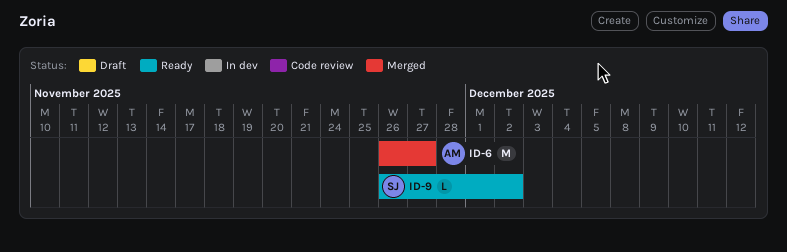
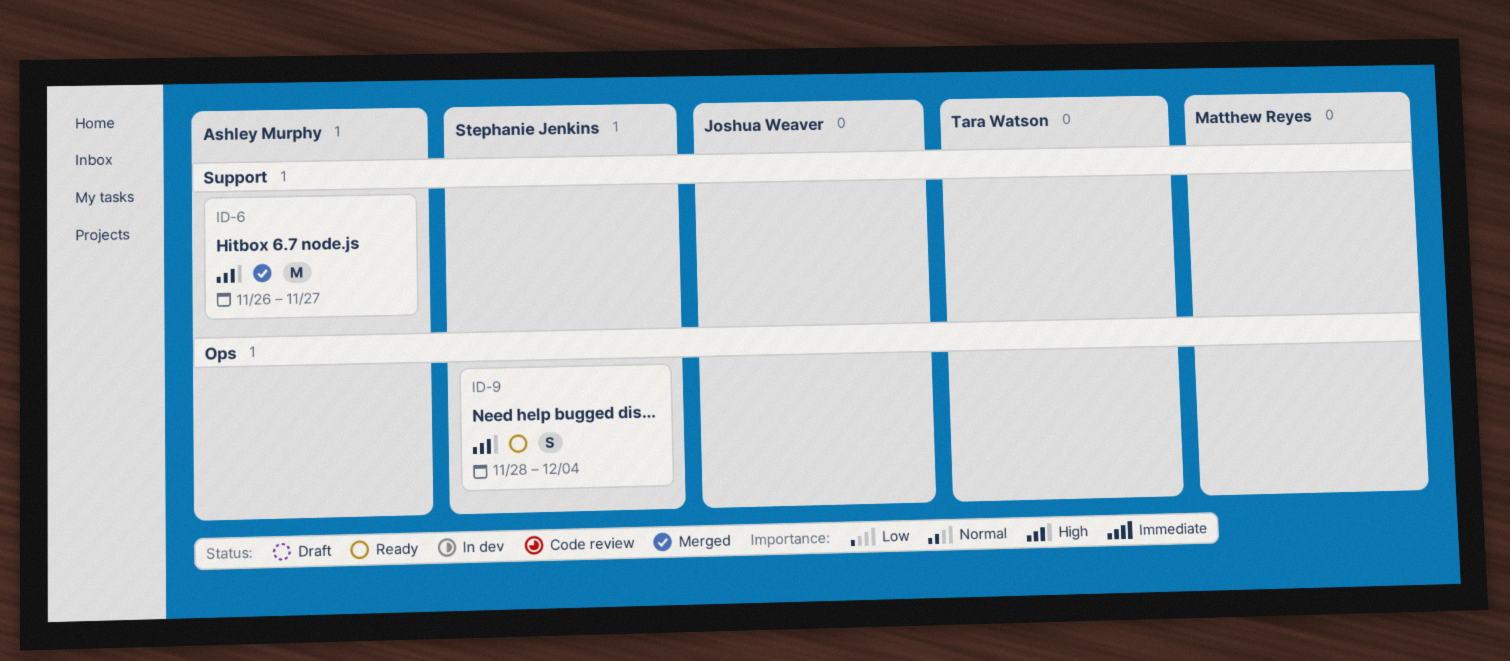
ID-9, estimate: L -> S
ID-9, start: Nov 26 -> Nov 28
ID-9, due: Dec 2 -> Dec 4

